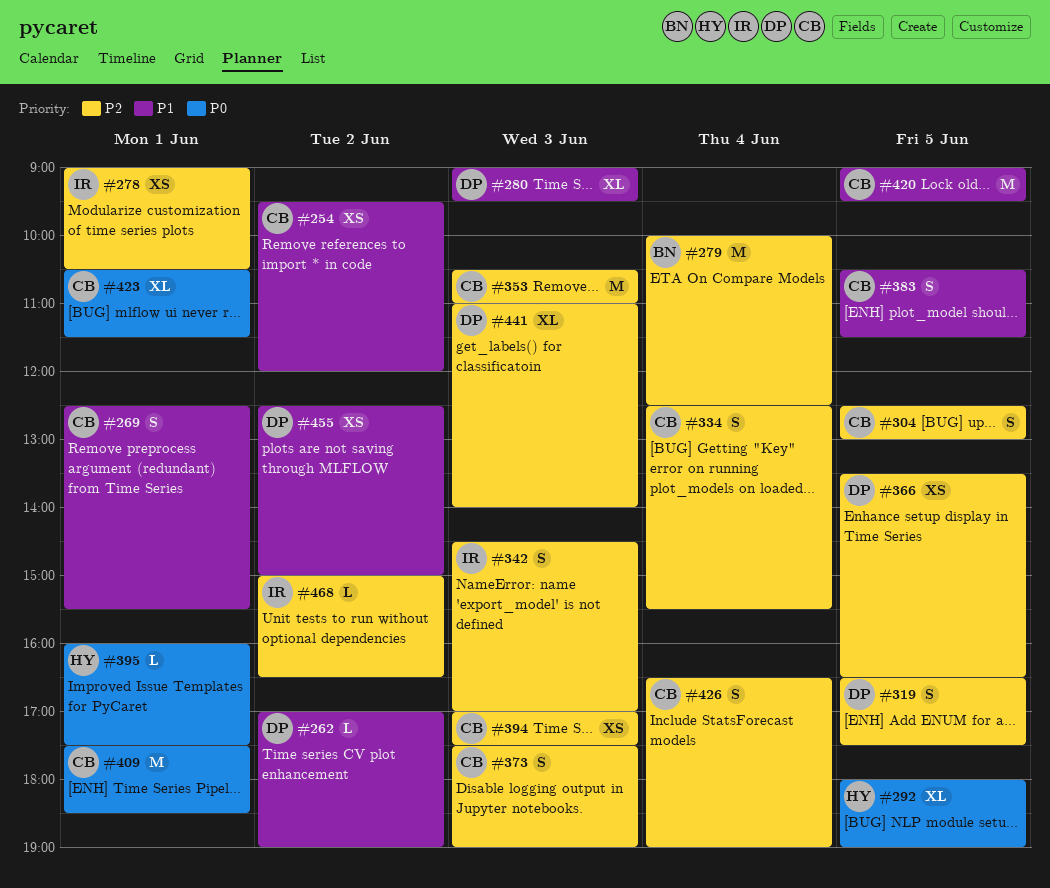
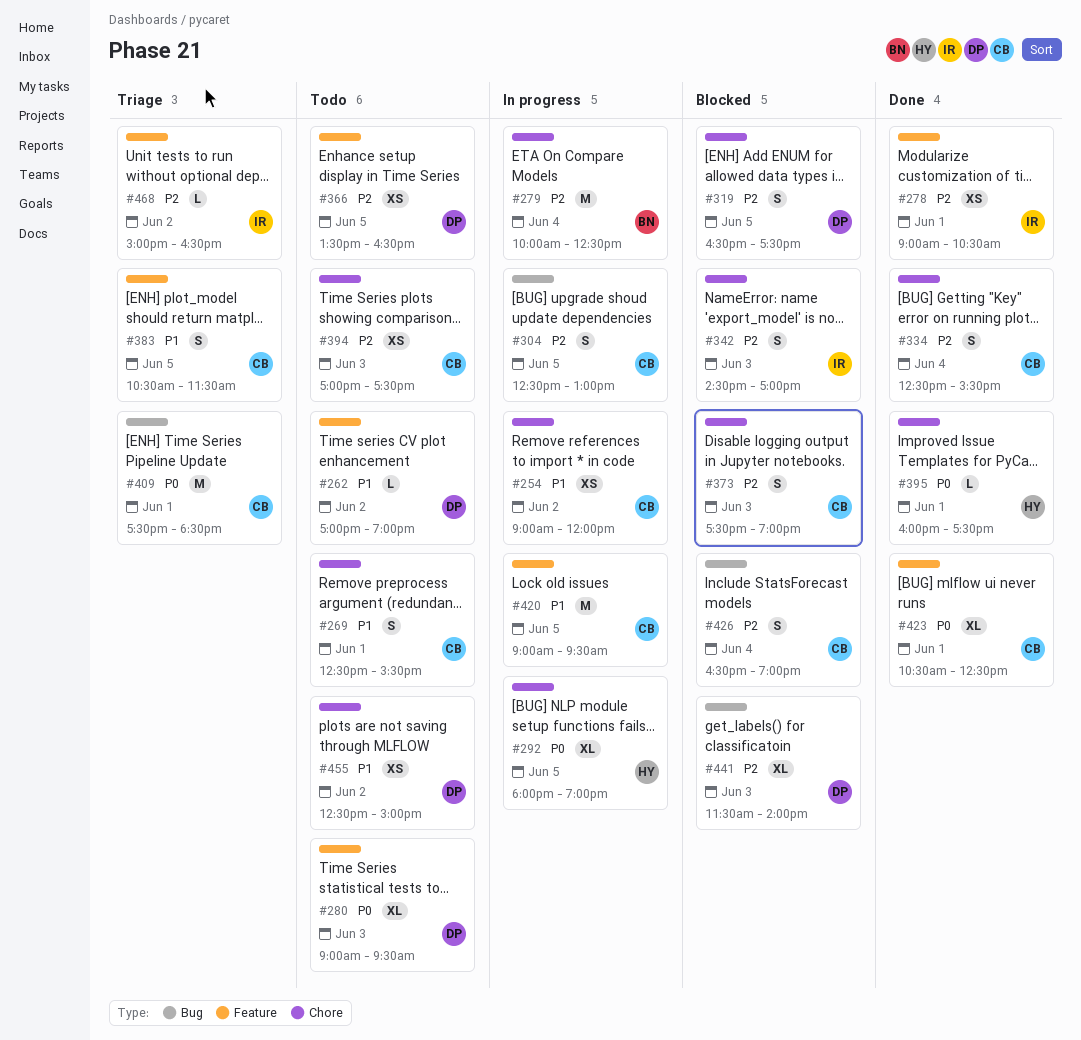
#254, begins: 09:30 -> 09:00
#280, priority: P1 -> P0
#353: present -> none
#423, ends: 11:30 -> 12:30
#441, begins: 11:00 -> 11:30

